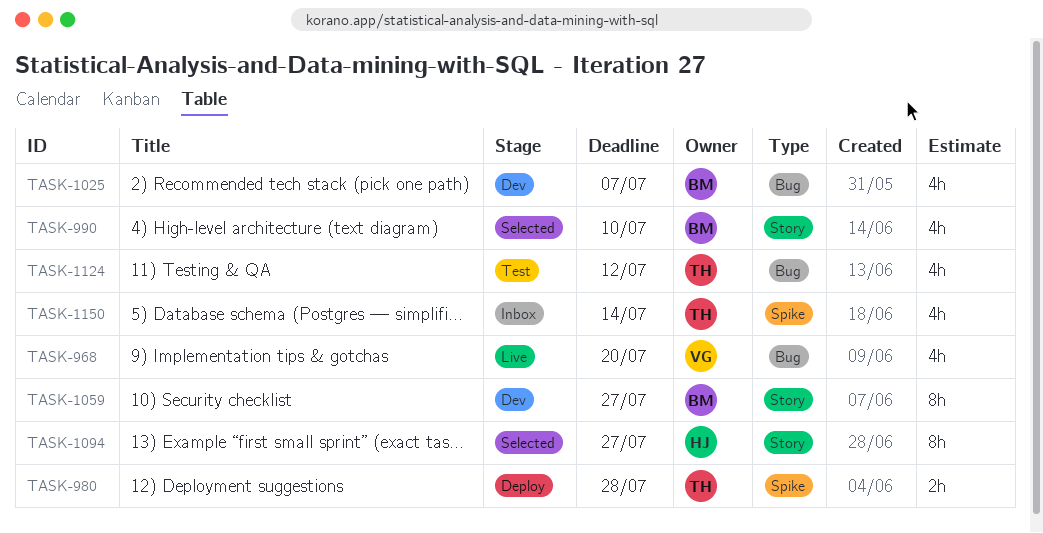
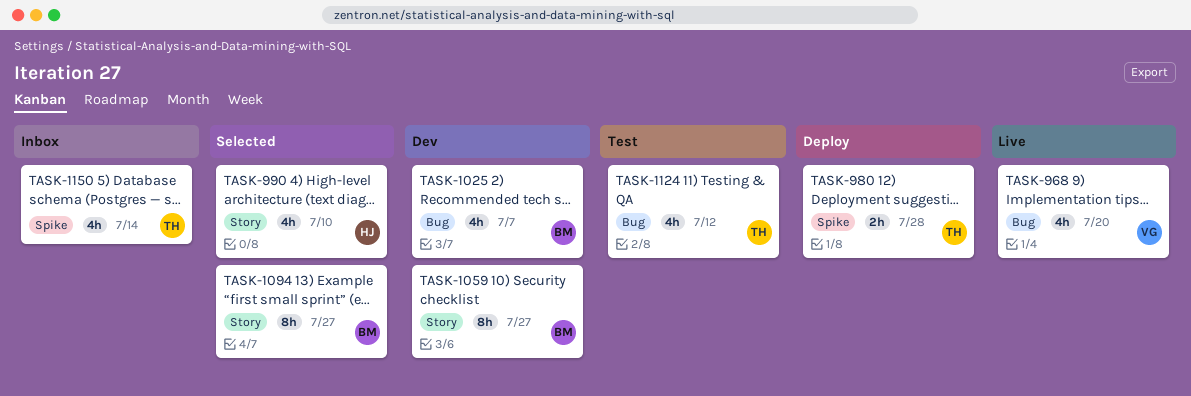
TASK-990, owner: BM -> HJ
TASK-1094, owner: HJ -> BM

